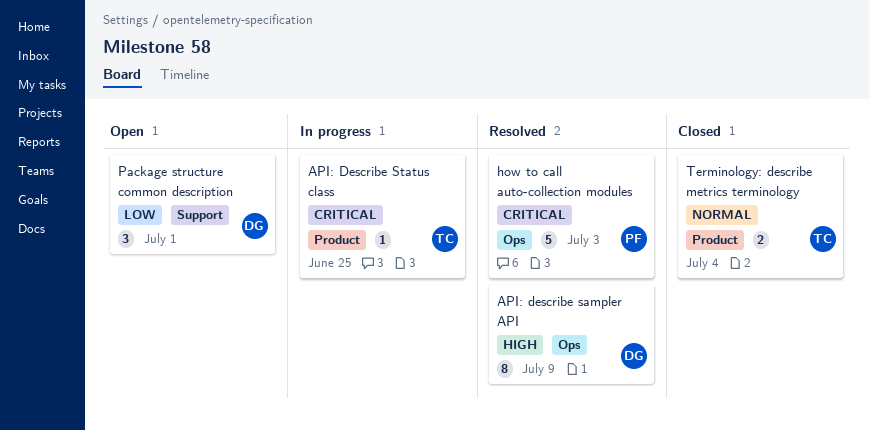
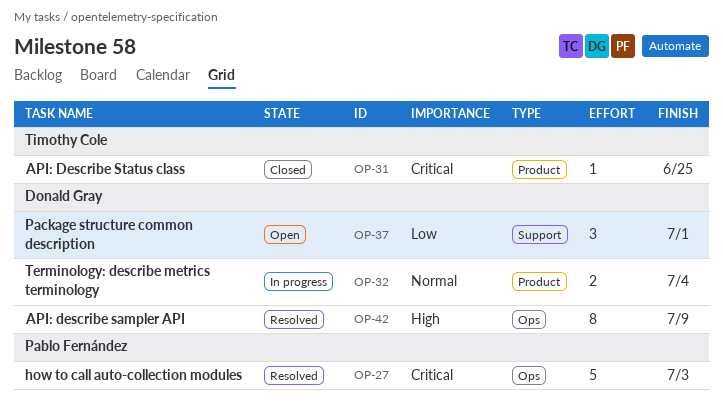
API: Describe Status class, status: In progress -> Closed
Terminology: describe metrics terminology, status: Closed -> In progress
Terminology: describe metrics terminology, owner: Timothy Cole -> Donald Gray

